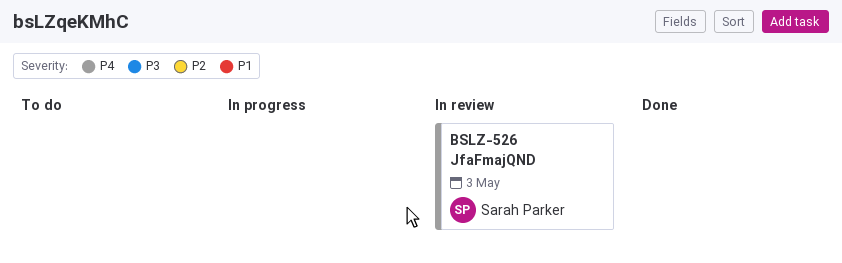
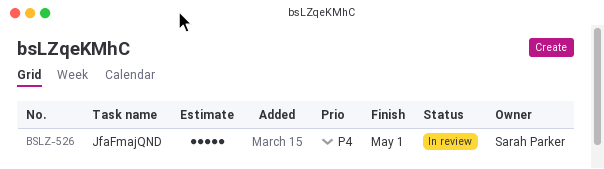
BSLZ-526, due: May 3 -> May 1

